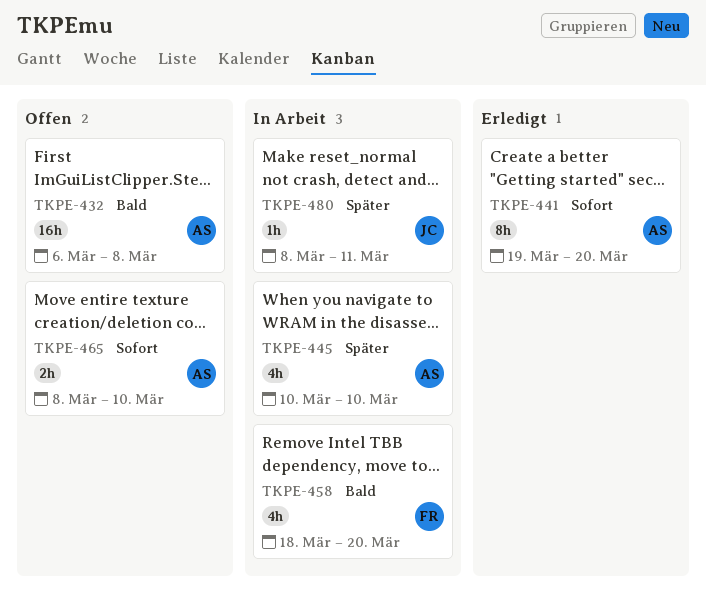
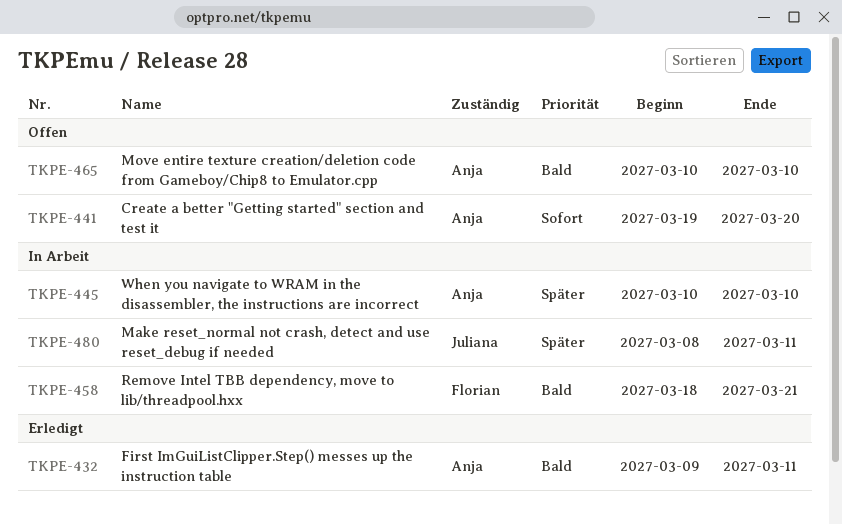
TKPE-432, status: Offen -> Erledigt
TKPE-432, start: Mar 6 -> Mar 9
TKPE-432, due: Mar 8 -> Mar 11
TKPE-441, status: Erledigt -> Offen
TKPE-458, due: Mar 20 -> Mar 21
TKPE-465, priority: Sofort -> Bald
TKPE-465, start: Mar 8 -> Mar 10

